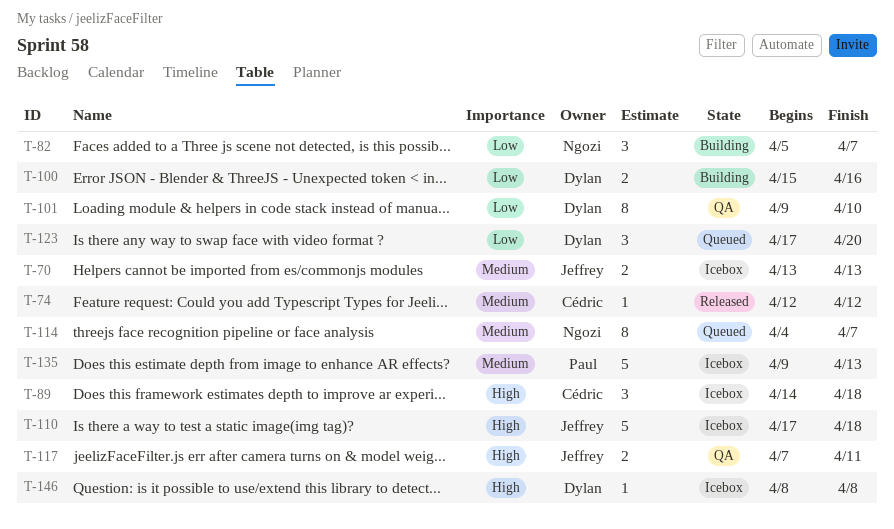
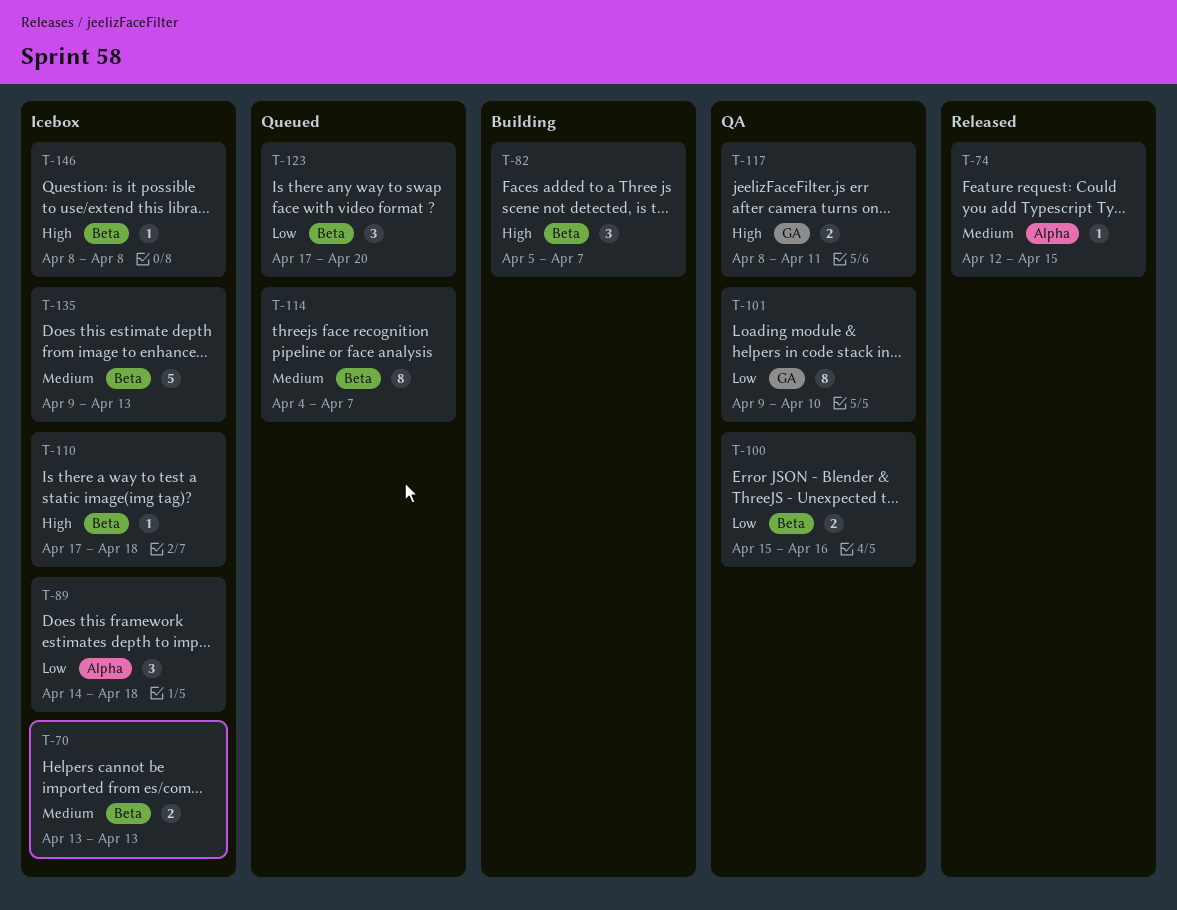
T-74, due: Apr 12 -> Apr 15
T-82, priority: Low -> High
T-89, priority: High -> Low
T-100, status: Building -> QA
T-110, estimate: 5 -> 1
T-117, start: Apr 7 -> Apr 8

